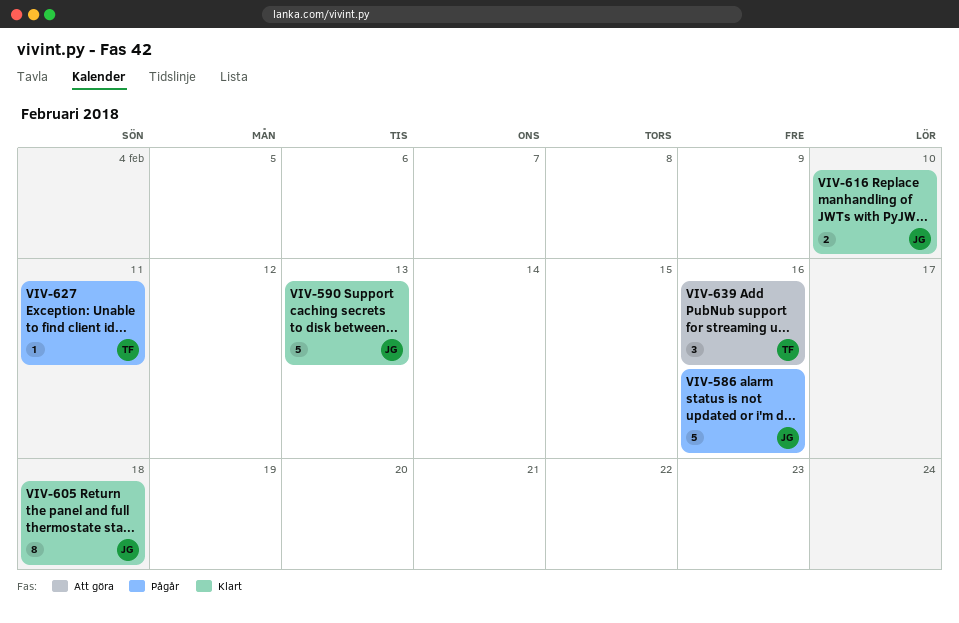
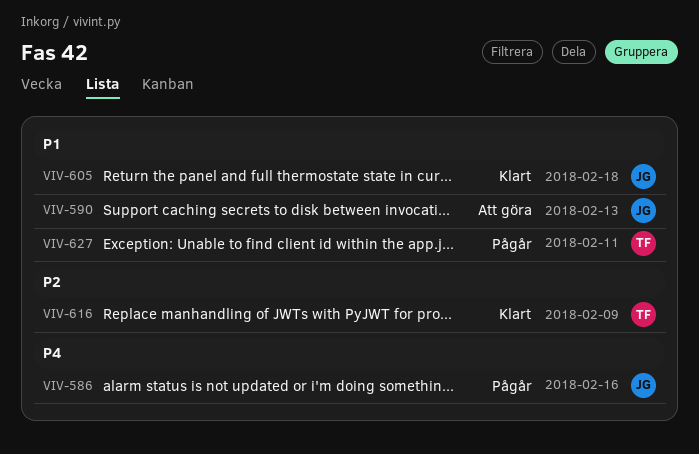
VIV-590, status: Klart -> Att göra
VIV-616, owner: JG -> TF
VIV-616, due: Feb 10 -> Feb 9
VIV-639: present -> none

